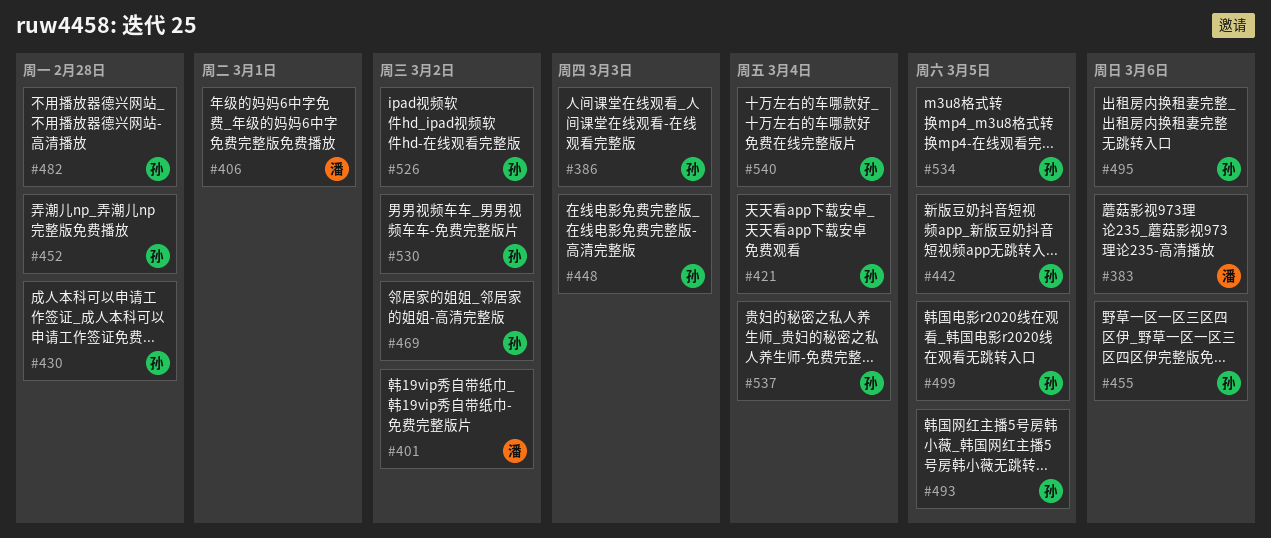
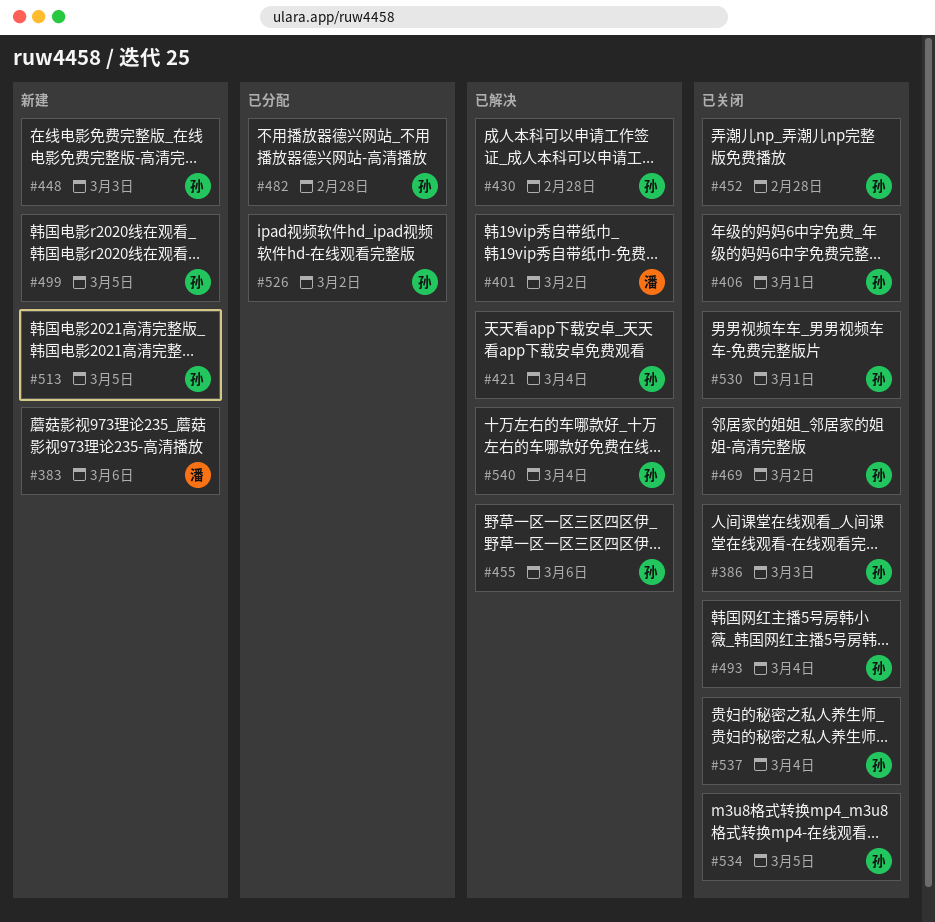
#406, owner: 潘 -> 孙
#442: present -> none
#493, due: Mar 5 -> Mar 4
#495: present -> none
#513: none -> present
#530, due: Mar 2 -> Mar 1

